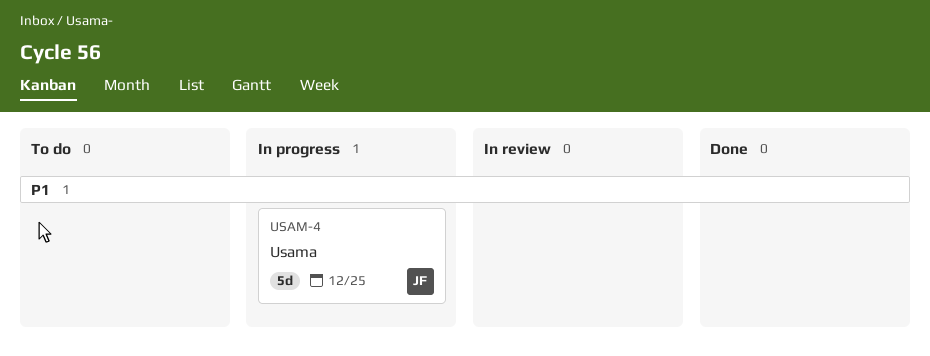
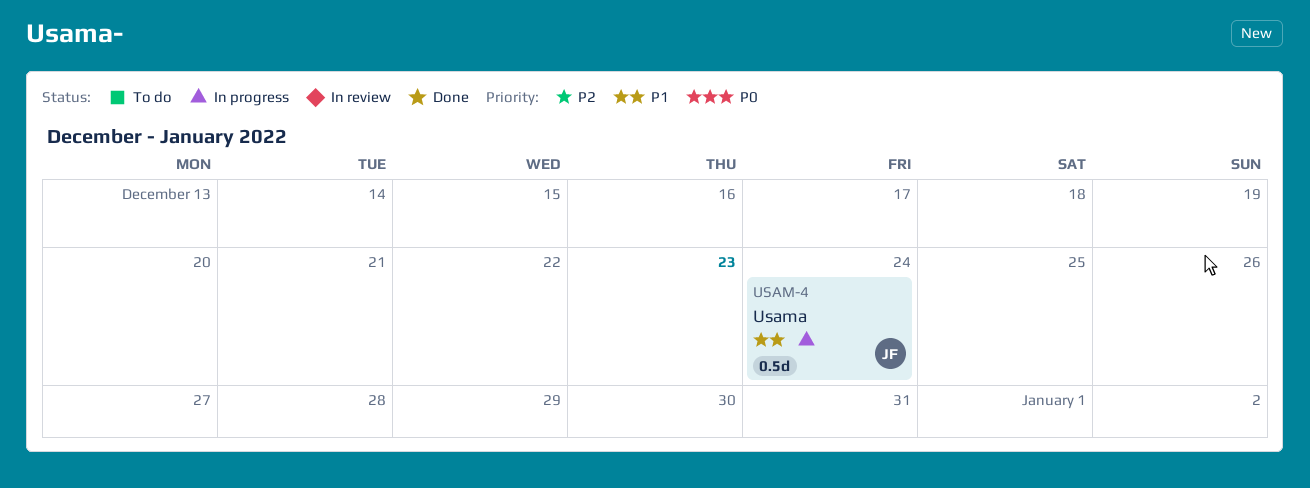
USAM-4, estimate: 5d -> 0.5d
USAM-4, due: Dec 25 -> Dec 24

